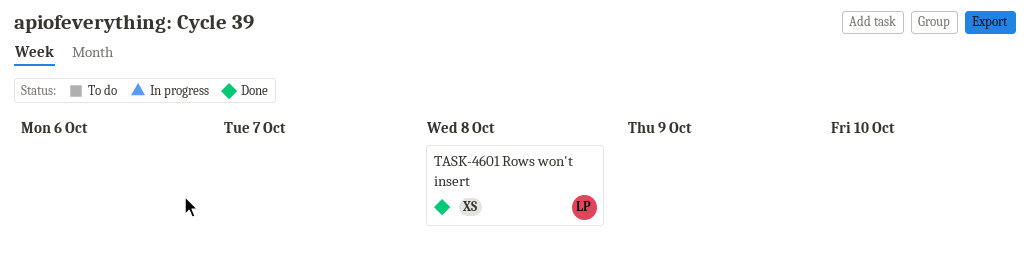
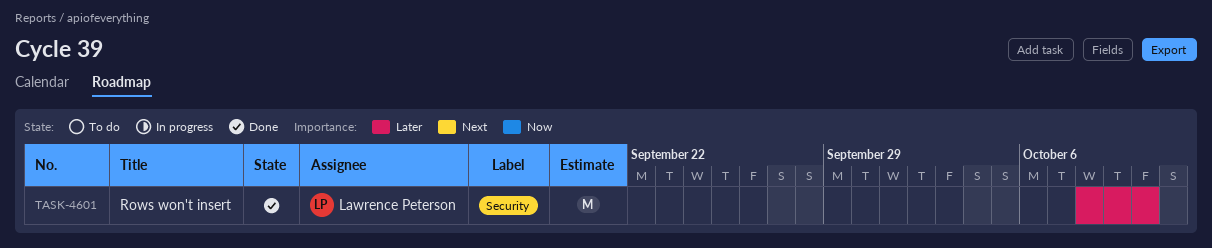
TASK-4601, estimate: XS -> M
TASK-4601, due: Oct 8 -> Oct 10

